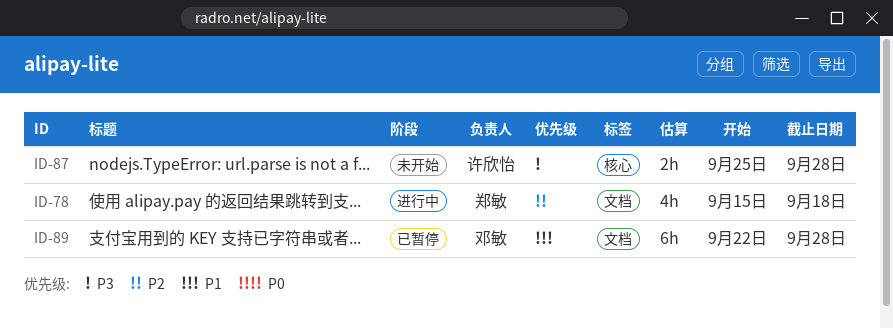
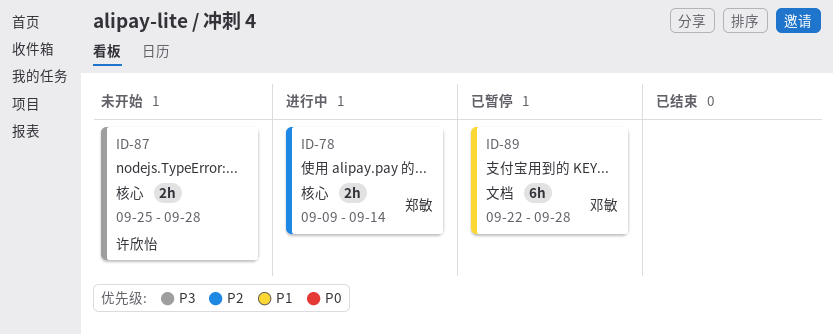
ID-78, label: 文档 -> 核心
ID-78, estimate: 4h -> 2h
ID-78, start: Sep 15 -> Sep 9
ID-78, due: Sep 18 -> Sep 14

